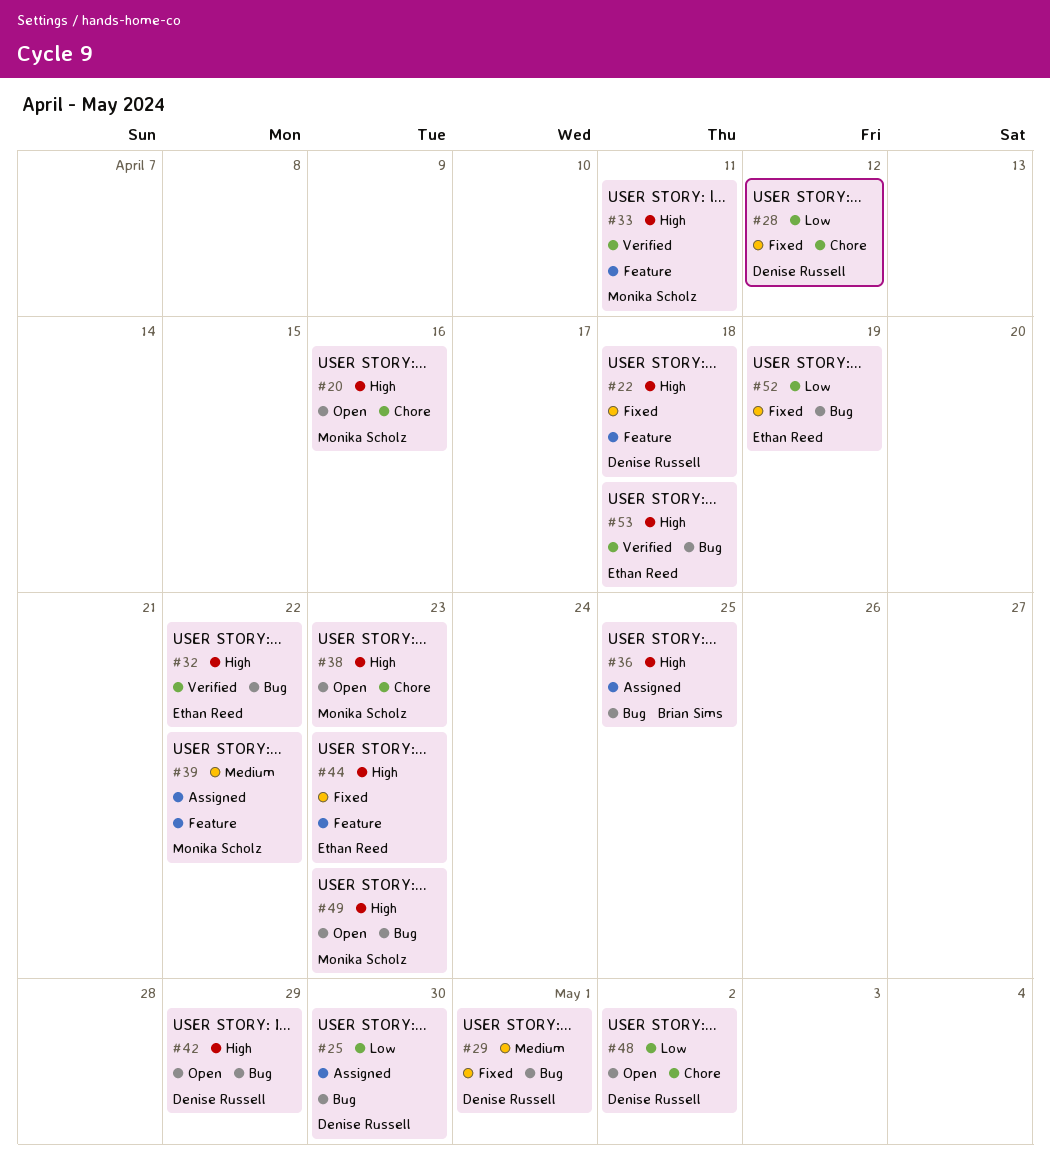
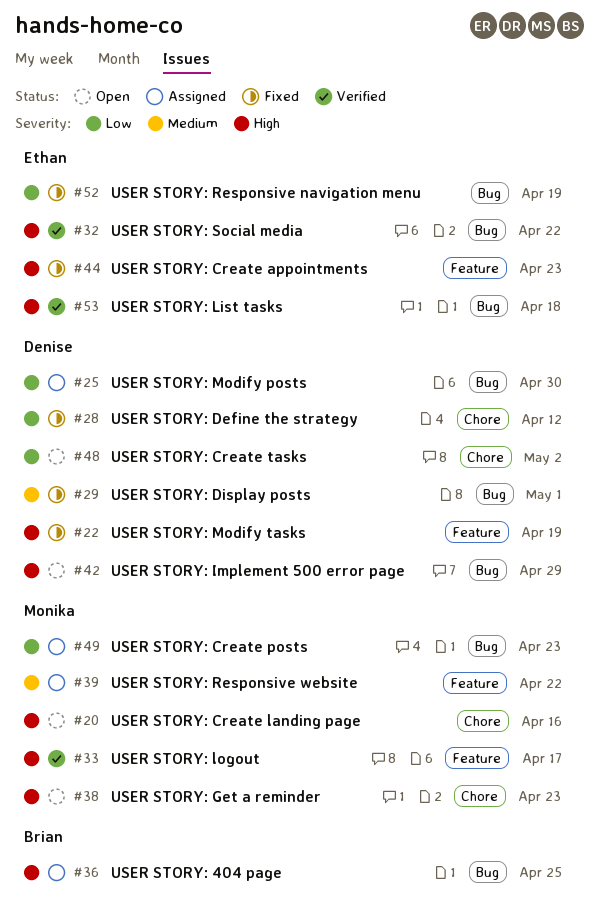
#22, due: Apr 18 -> Apr 19
#33, due: Apr 11 -> Apr 17
#49, status: Open -> Assigned
#49, priority: High -> Low

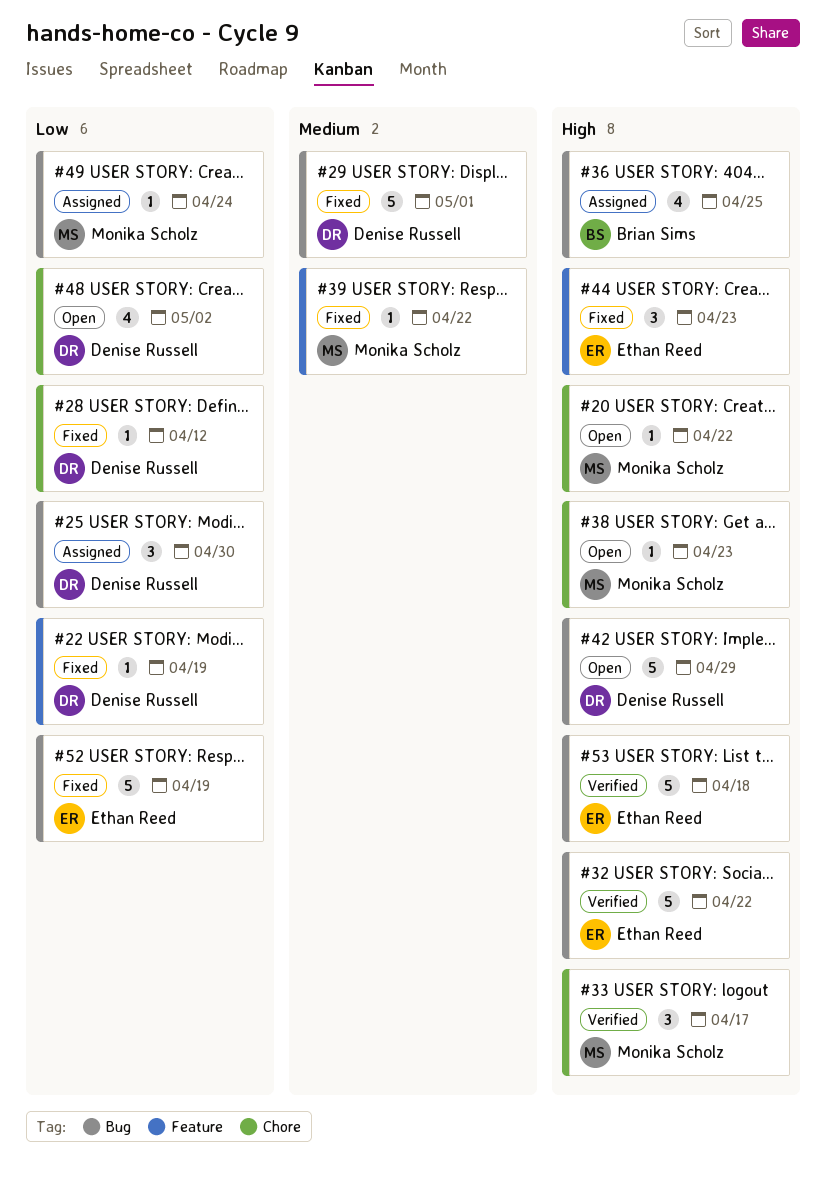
#20, due: Apr 16 -> Apr 22
#22, priority: High -> Low
#33, label: Feature -> Chore
#39, status: Assigned -> Fixed
#49, due: Apr 23 -> Apr 24

